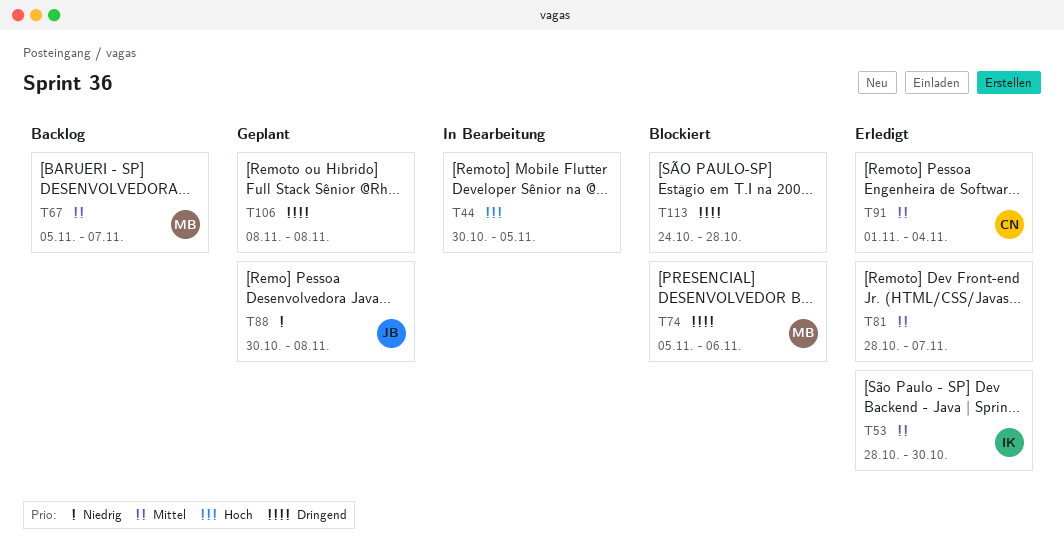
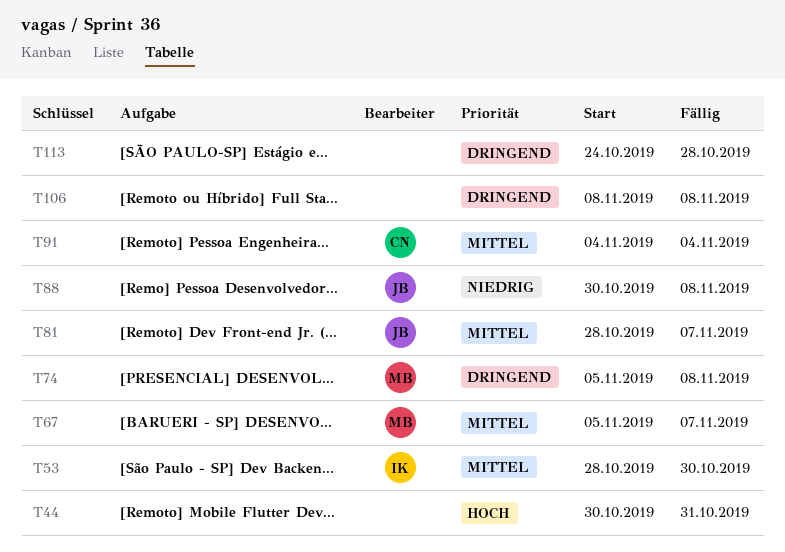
T44, due: Nov 5 -> Oct 31
T74, due: Nov 6 -> Nov 8
T81, owner: none -> JB
T91, start: Nov 1 -> Nov 4

